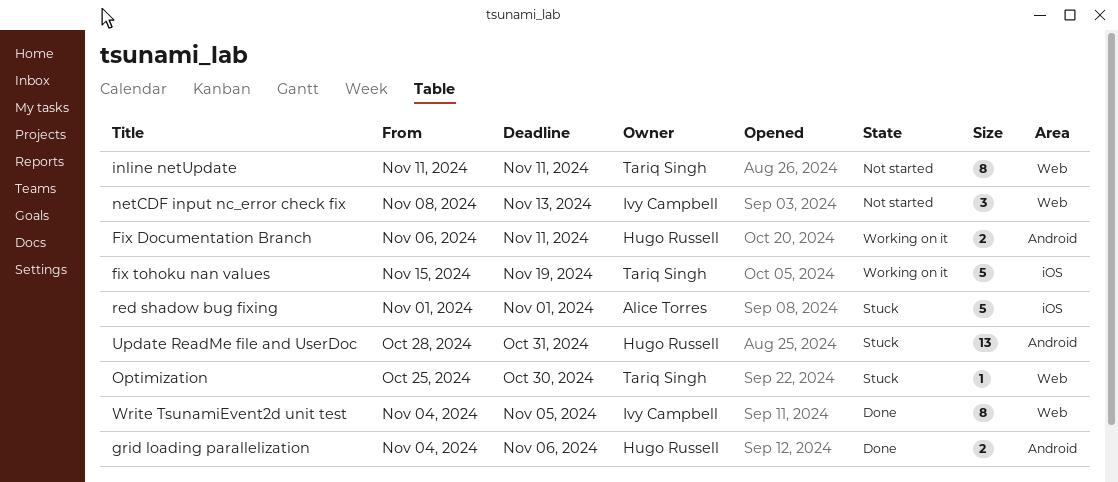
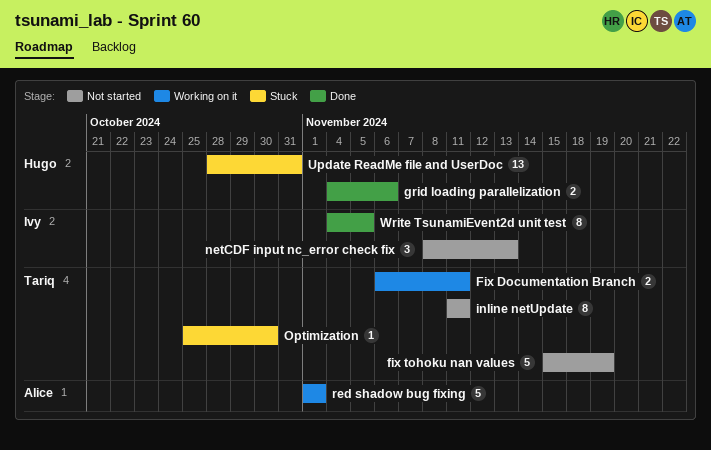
Fix Documentation Branch, owner: Hugo Russell -> Tariq Singh
fix tohoku nan values, status: Working on it -> Not started
red shadow bug fixing, status: Stuck -> Working on it

